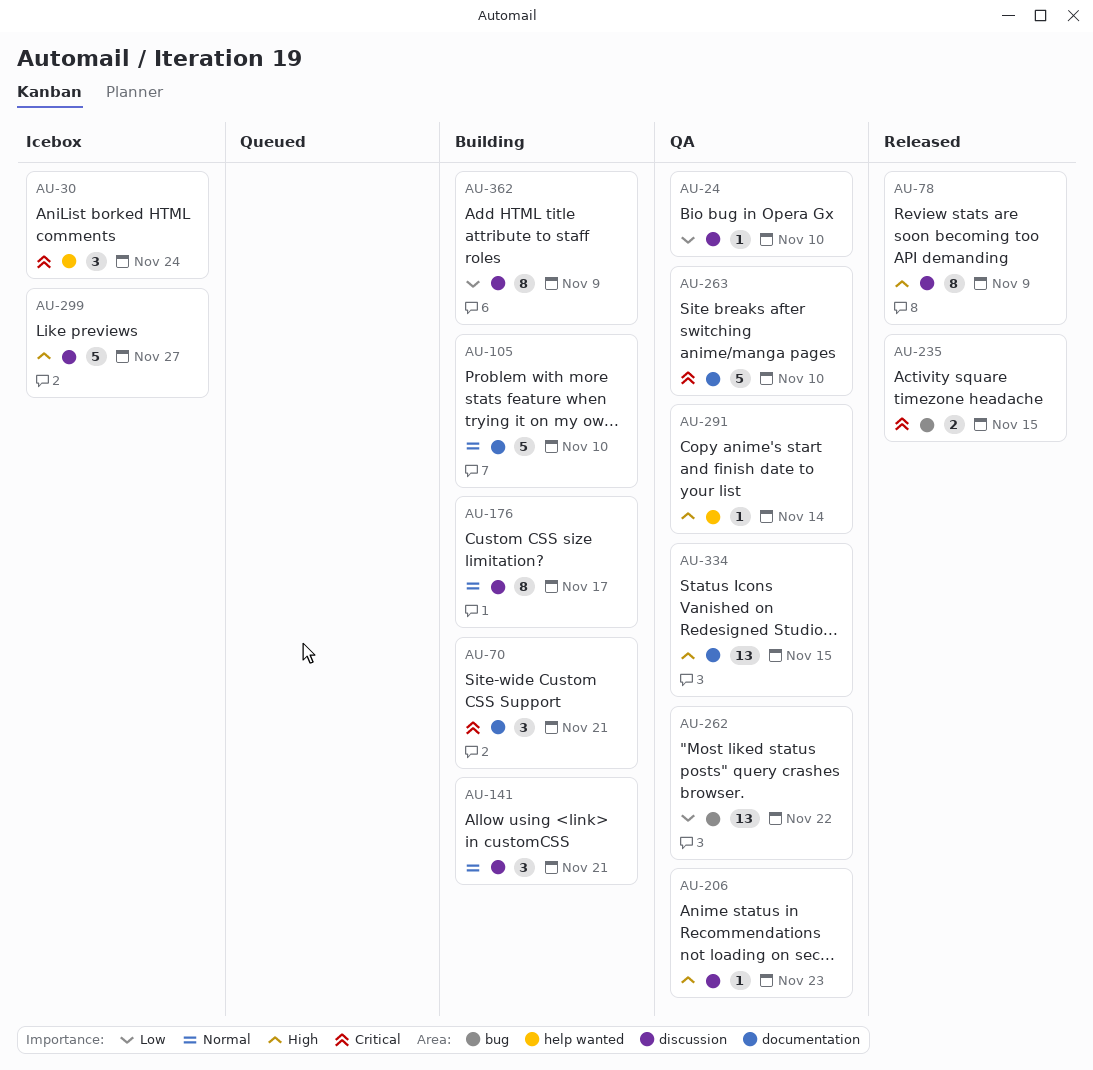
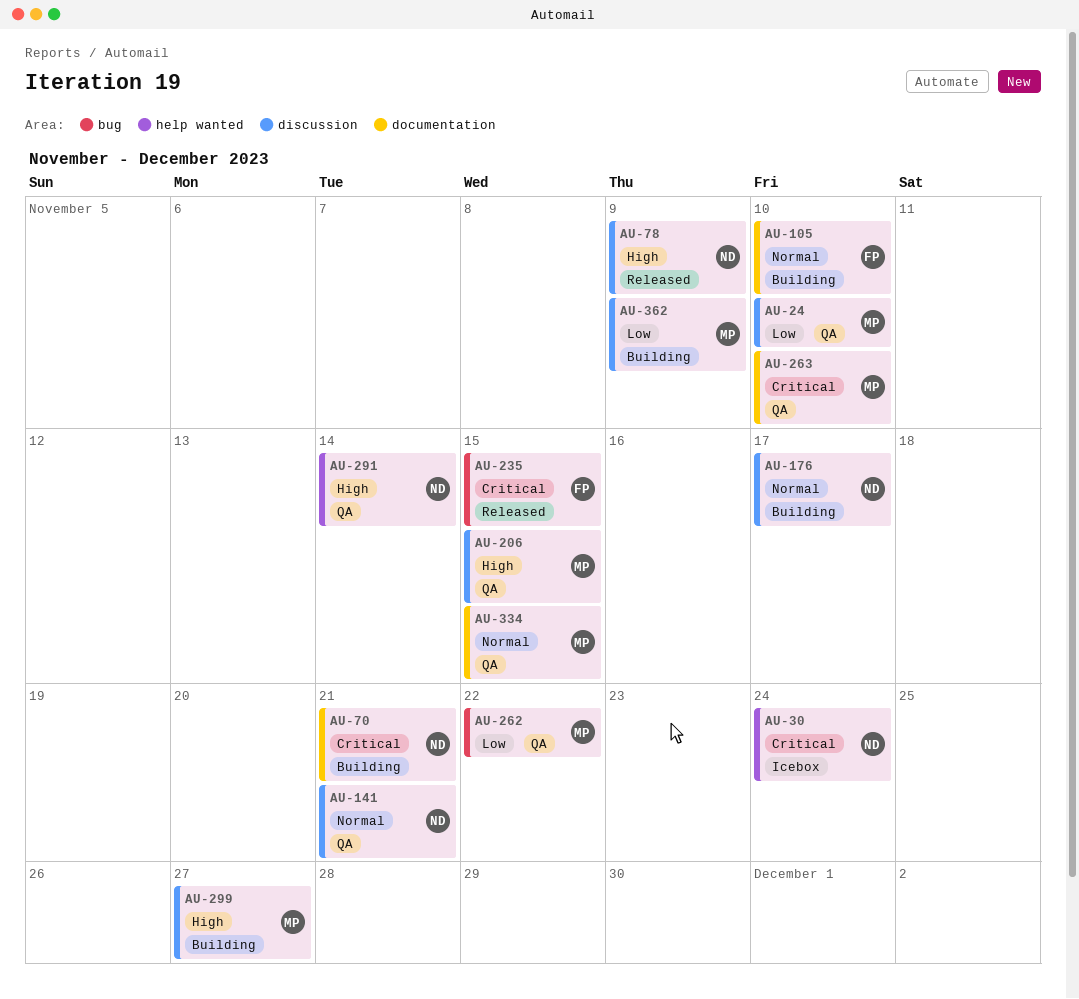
AU-141, status: Building -> QA
AU-206, due: Nov 23 -> Nov 15
AU-299, status: Icebox -> Building
AU-334, priority: High -> Normal

